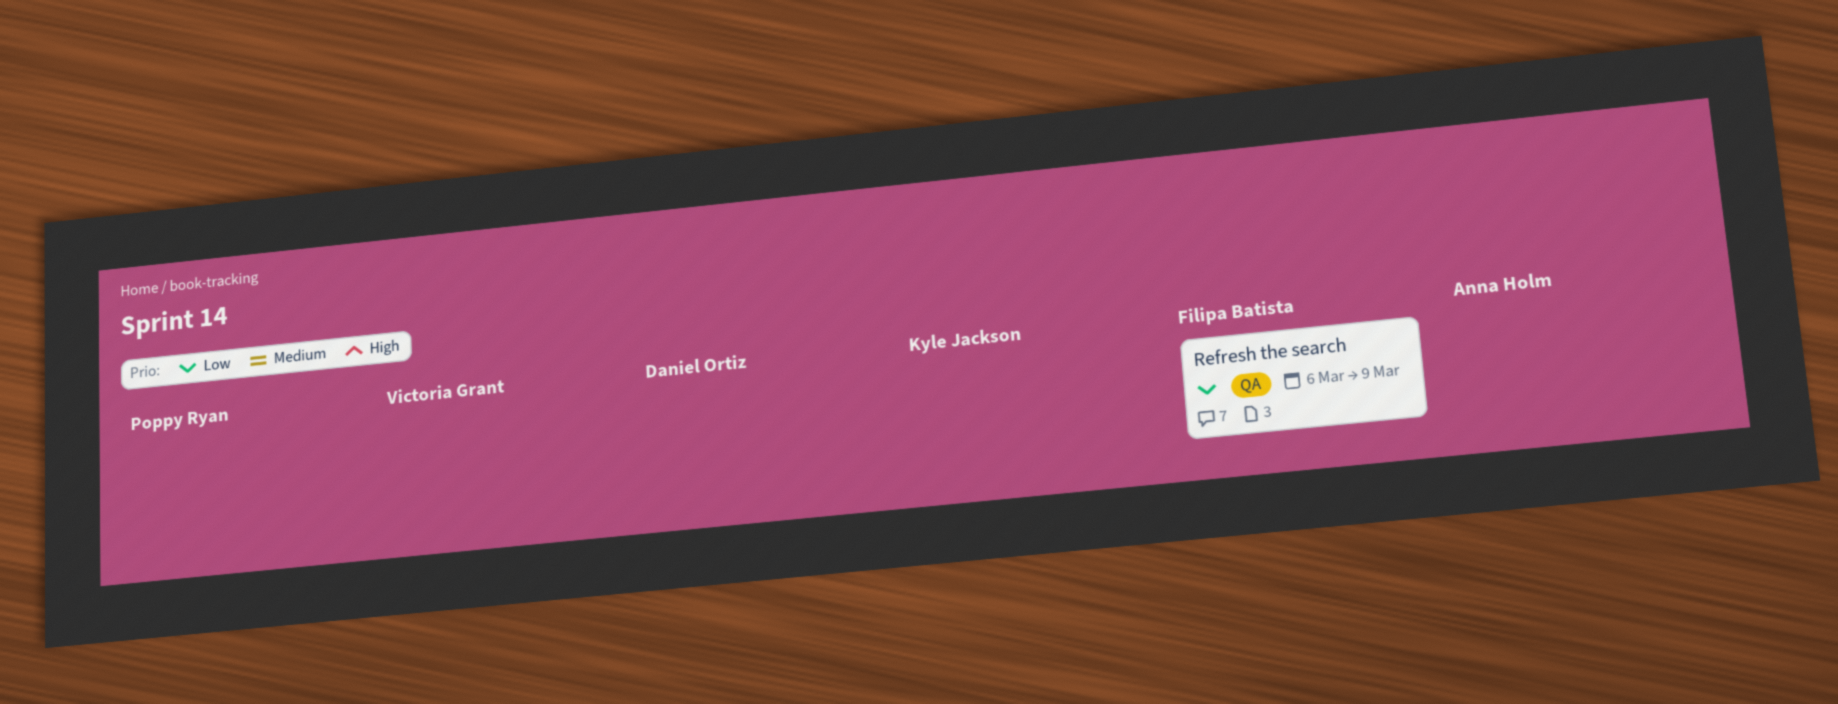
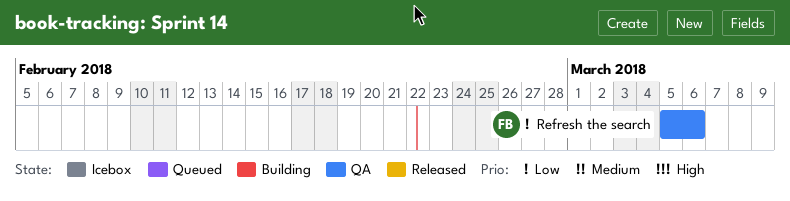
Refresh the search, start: Mar 6 -> Mar 5
Refresh the search, due: Mar 9 -> Mar 6

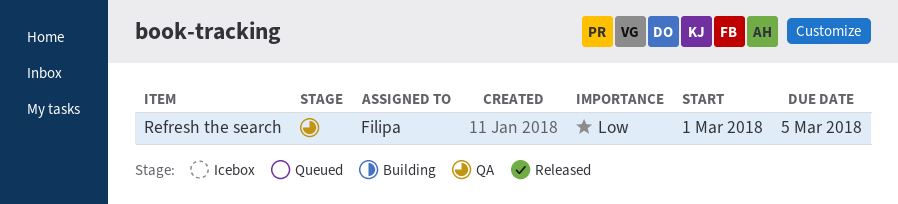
Refresh the search, start: Mar 5 -> Mar 1
Refresh the search, due: Mar 6 -> Mar 5

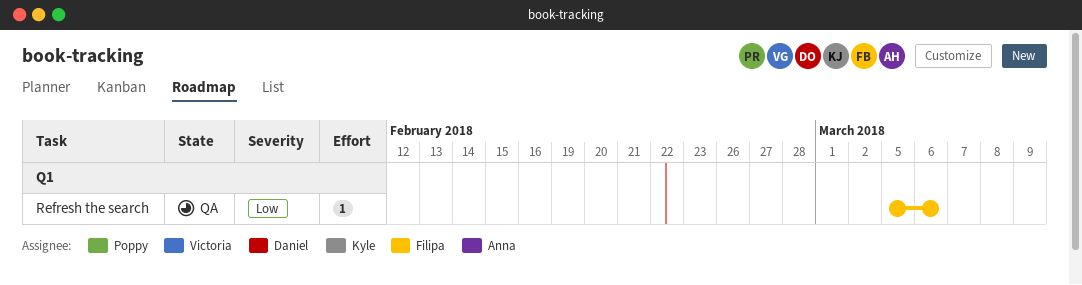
Refresh the search, start: Mar 1 -> Mar 5
Refresh the search, due: Mar 5 -> Mar 6

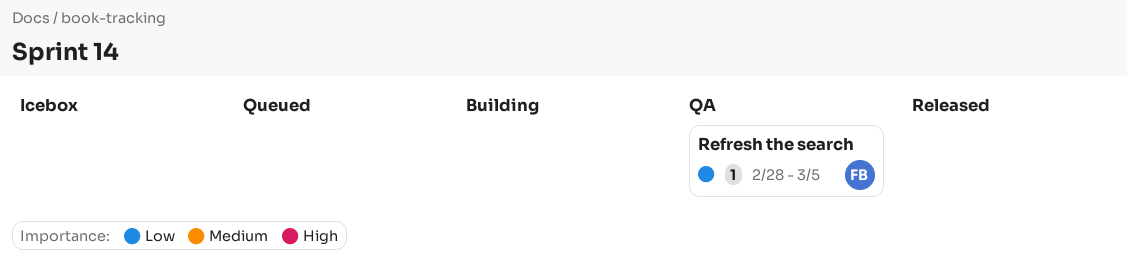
Refresh the search, start: Mar 5 -> Feb 28
Refresh the search, due: Mar 6 -> Mar 5

